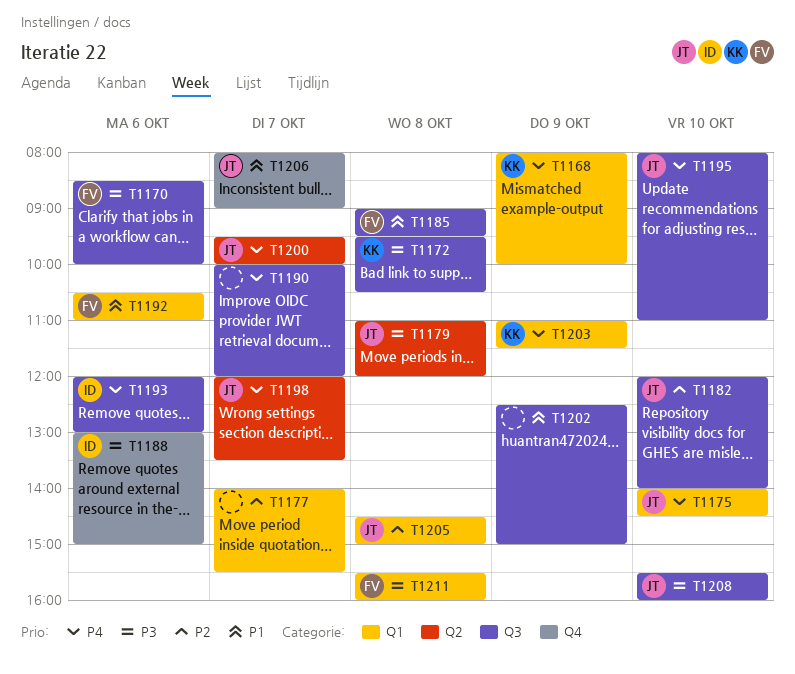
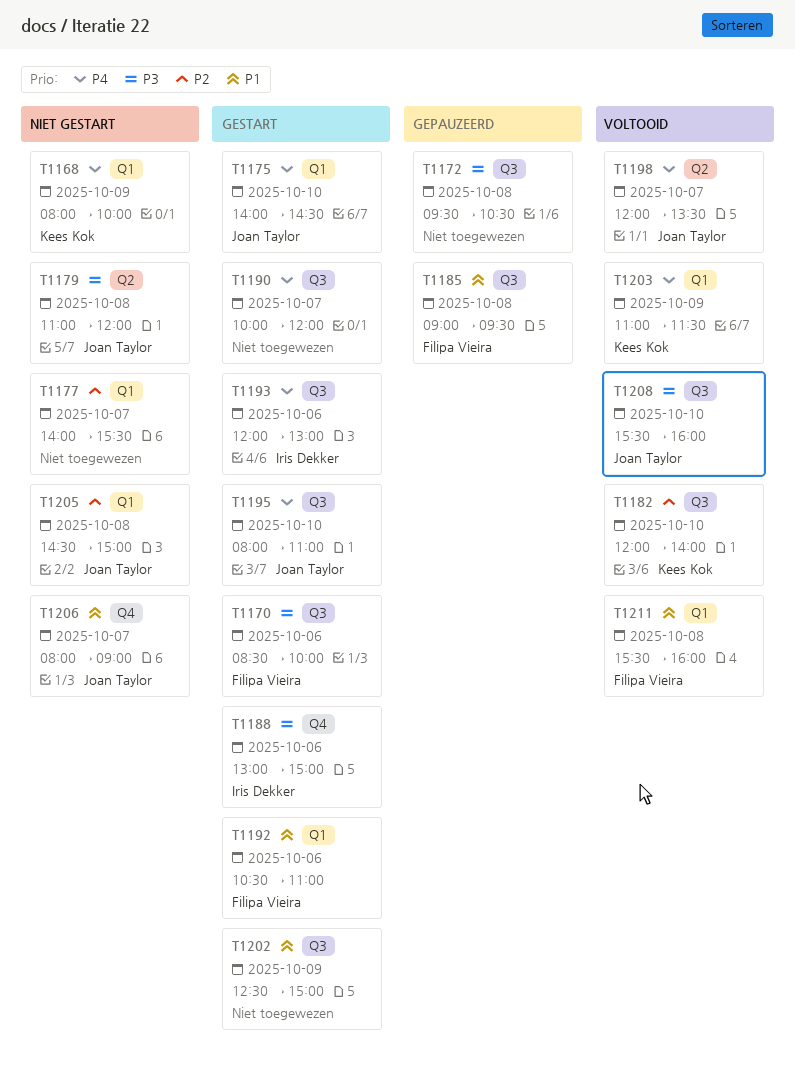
T1172, owner: Kees Kok -> none
T1182, owner: Joan Taylor -> Kees Kok
T1200: present -> none
T1211, priority: P3 -> P1

